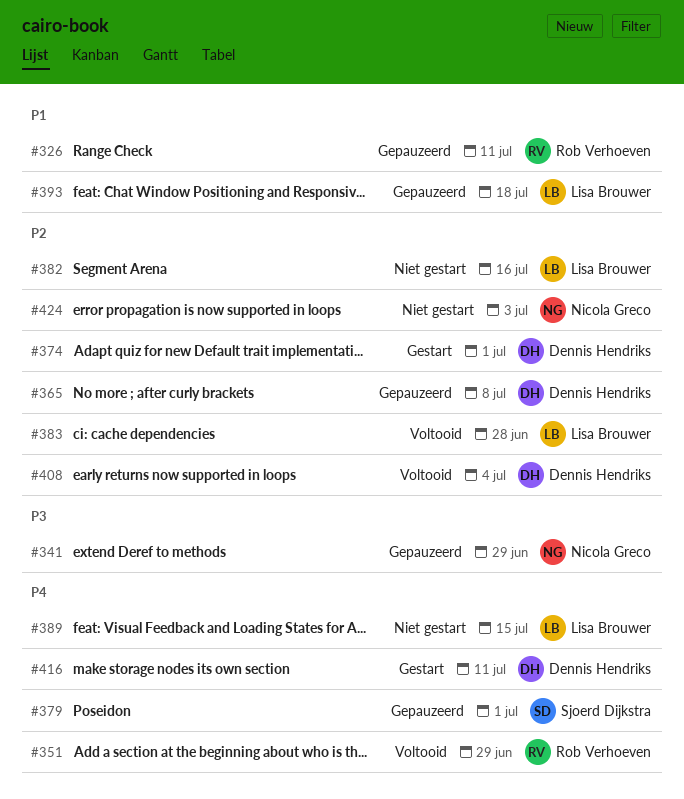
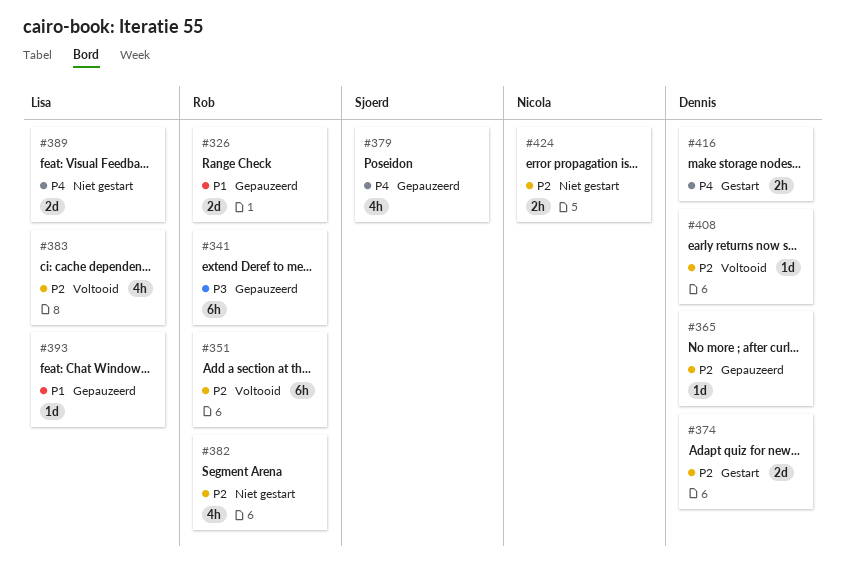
#341, owner: Nicola Greco -> Rob Verhoeven
#351, priority: P4 -> P2
#382, owner: Lisa Brouwer -> Rob Verhoeven

